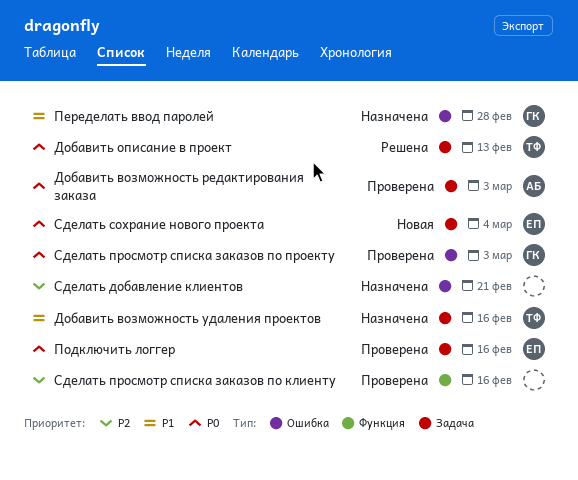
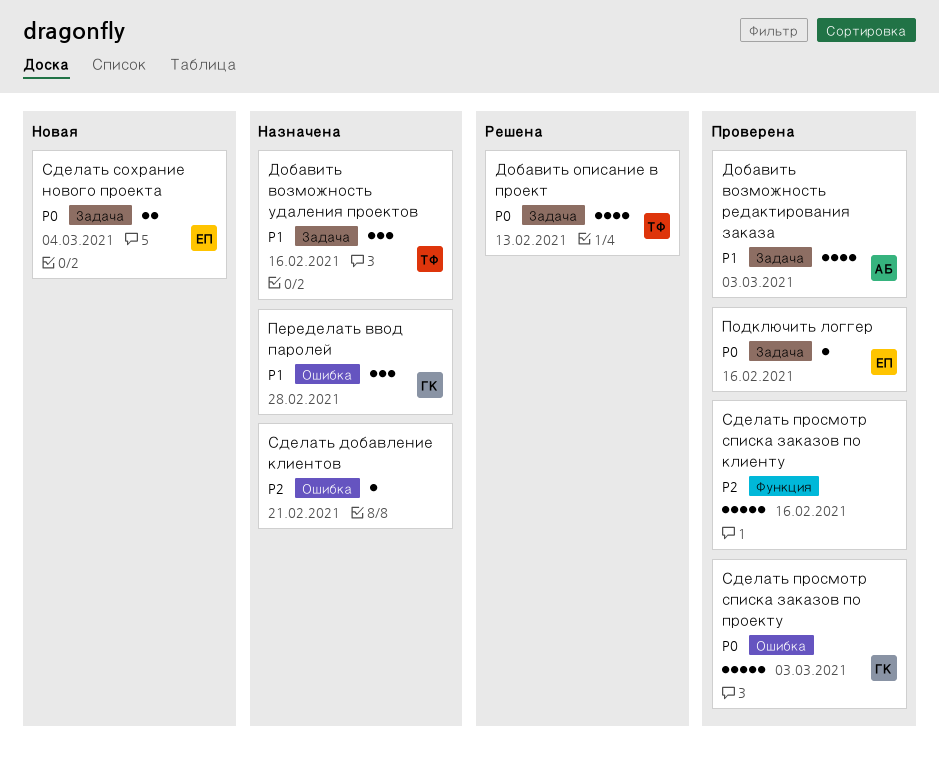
Добавить возможность редактирования заказа, priority: P0 -> P1

